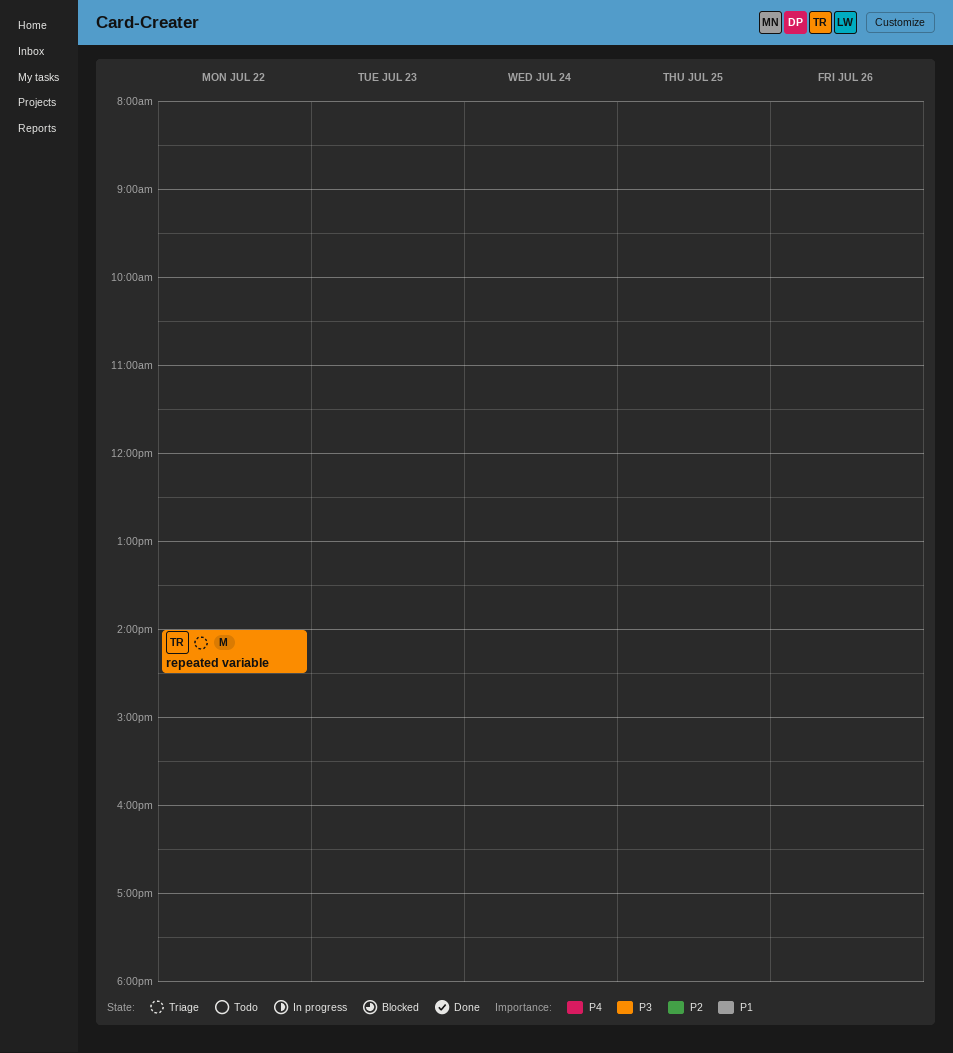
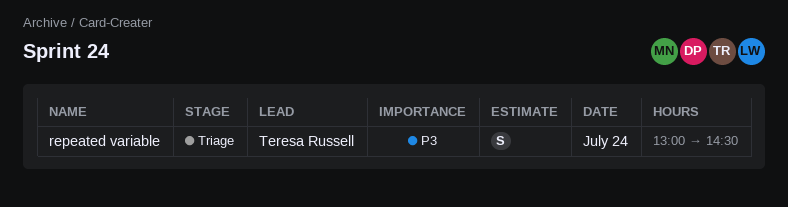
repeated variable, estimate: M -> S
repeated variable, day: Jul 22 -> Jul 24
repeated variable, begins: 14:00 -> 13:00

